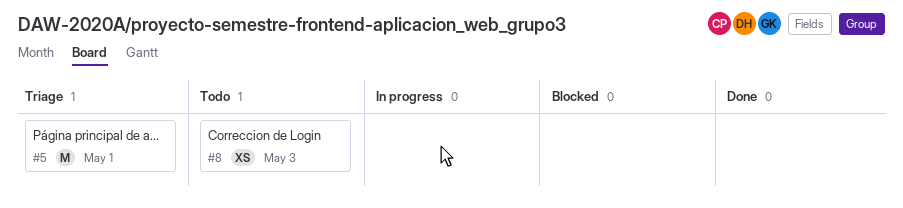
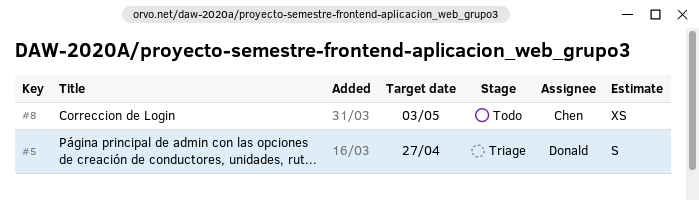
#5, estimate: M -> S
#5, due: May 1 -> Apr 27

